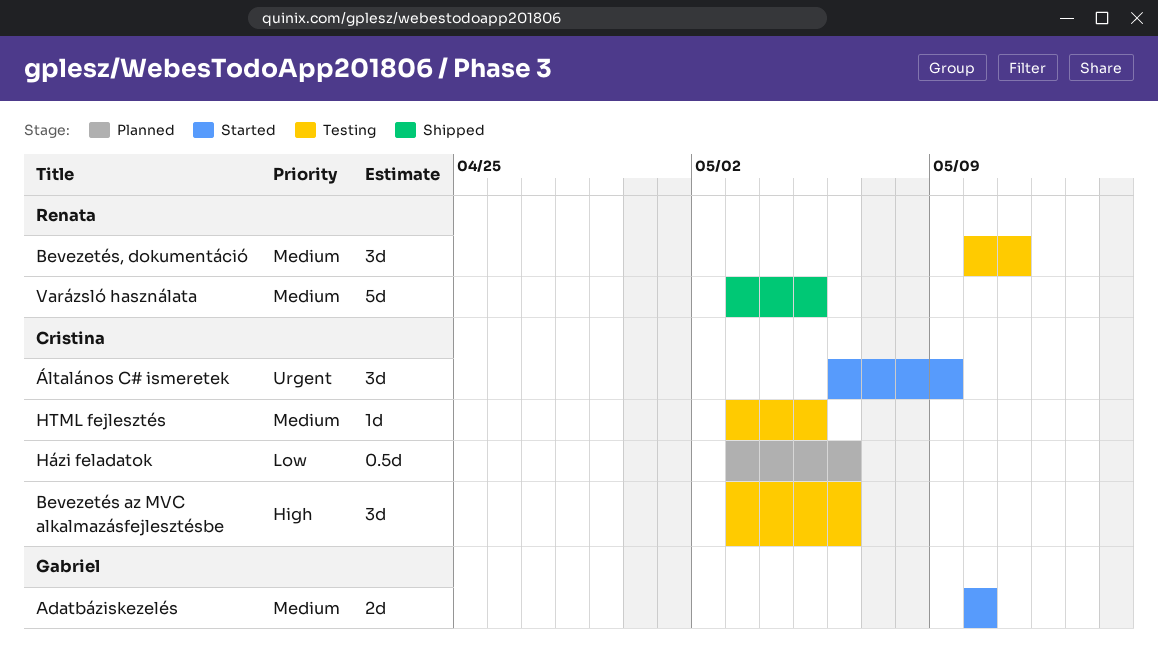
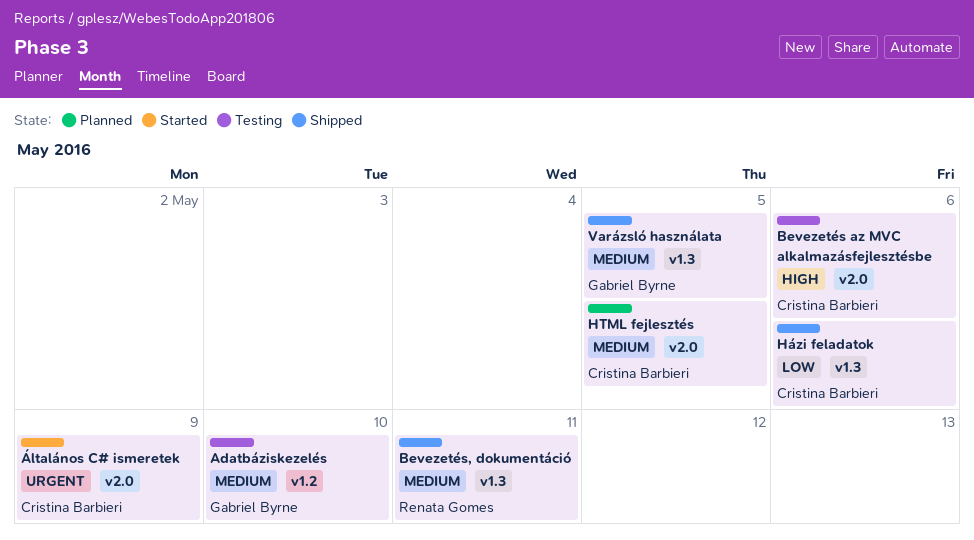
Adatbáziskezelés, status: Started -> Testing
Bevezetés, dokumentáció, status: Testing -> Shipped
HTML fejlesztés, status: Testing -> Planned
Házi feladatok, status: Planned -> Shipped
Varázsló használata, owner: Renata Gomes -> Gabriel Byrne

